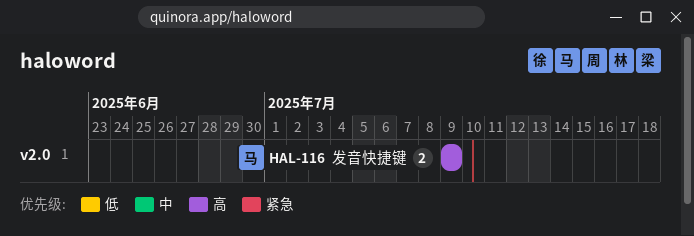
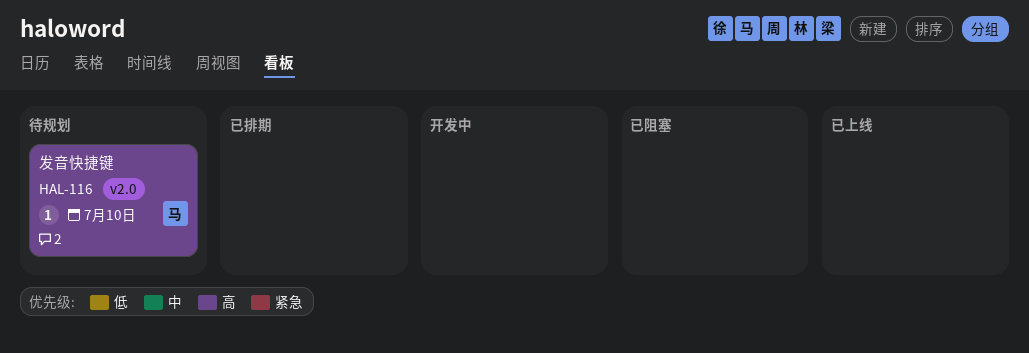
HAL-116, estimate: 2 -> 1
HAL-116, due: Jul 9 -> Jul 10

